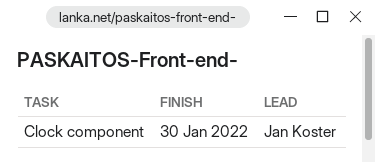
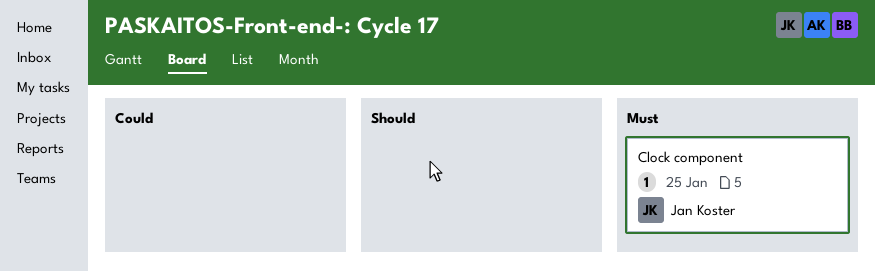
Clock component, due: Jan 30 -> Jan 25

